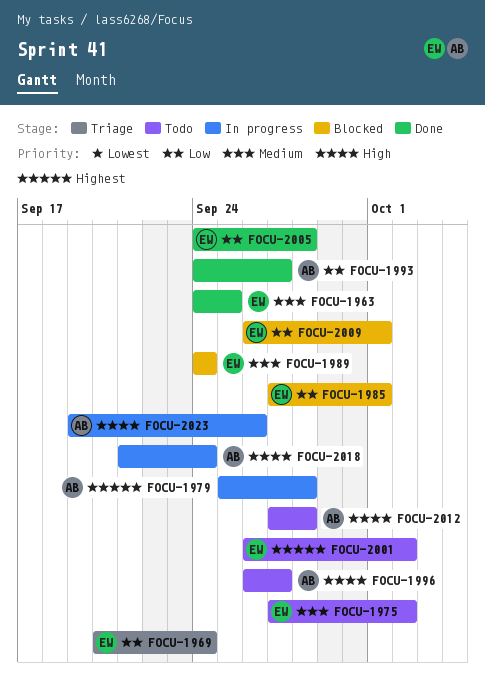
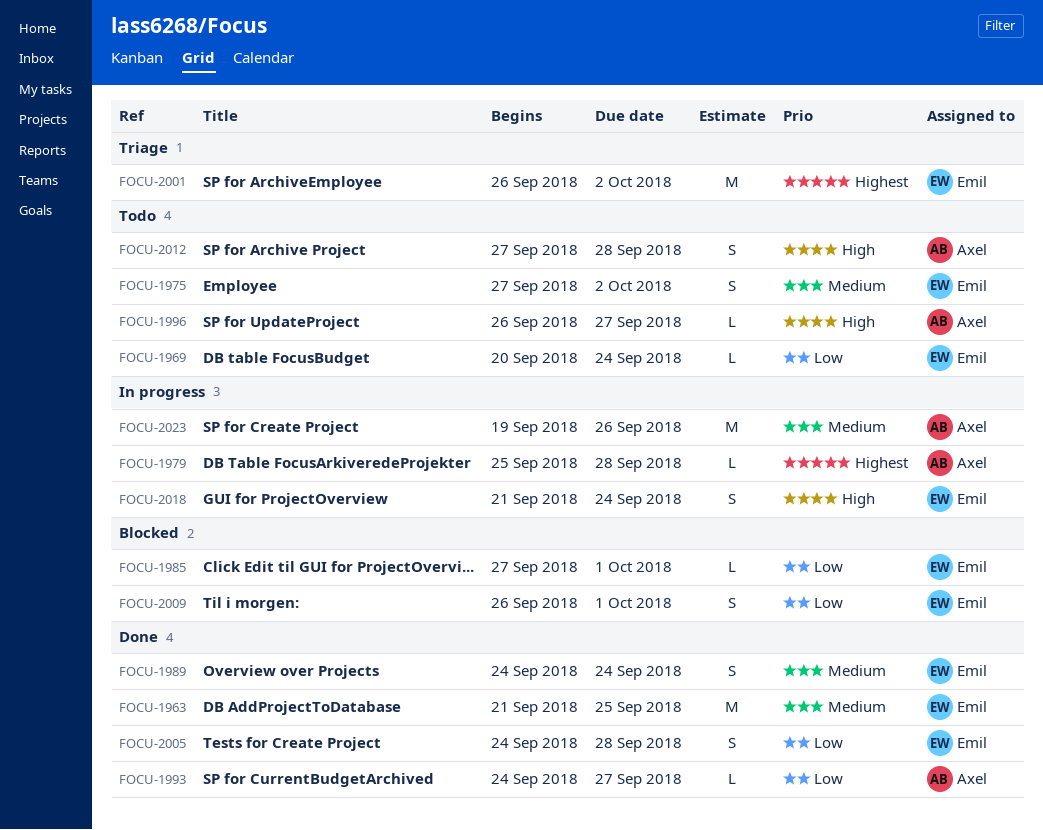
FOCU-1963, start: Sep 24 -> Sep 21
FOCU-1969, status: Triage -> Todo
FOCU-1989, status: Blocked -> Done
FOCU-2001, status: Todo -> Triage
FOCU-2018, owner: Axel -> Emil
FOCU-2023, priority: High -> Medium

